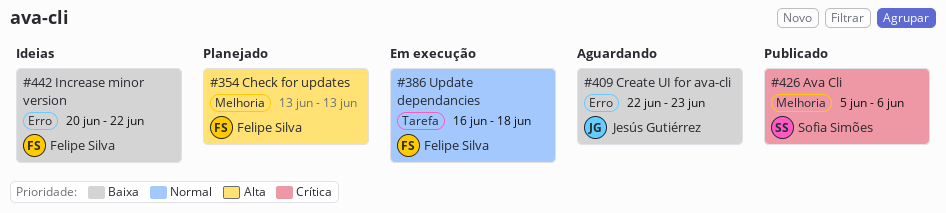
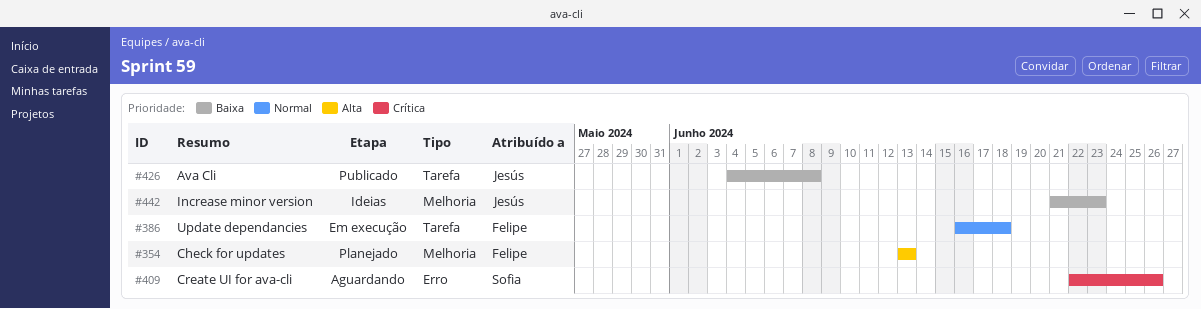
#409, owner: Jesús Gutiérrez -> Sofia Simões
#409, priority: Baixa -> Crítica
#409, due: Jun 23 -> Jun 26
#426, owner: Sofia Simões -> Jesús Gutiérrez
#426, priority: Crítica -> Baixa
#426, label: Melhoria -> Tarefa
#426, start: Jun 5 -> Jun 4
#426, due: Jun 6 -> Jun 8
#442, owner: Felipe Silva -> Jesús Gutiérrez
#442, label: Erro -> Melhoria
#442, start: Jun 20 -> Jun 21
#442, due: Jun 22 -> Jun 23

